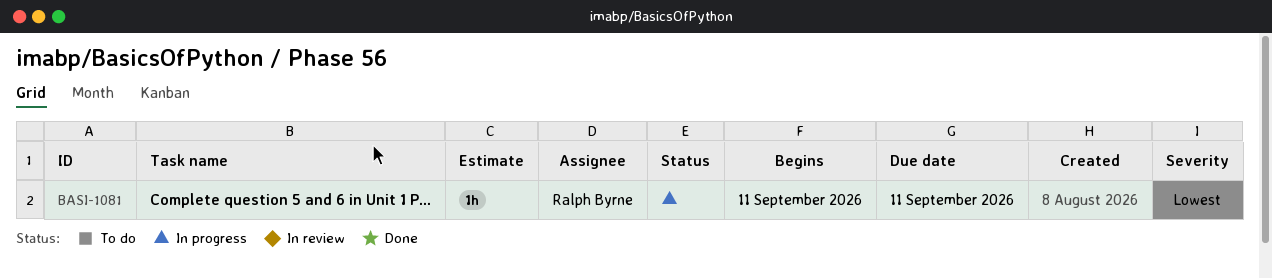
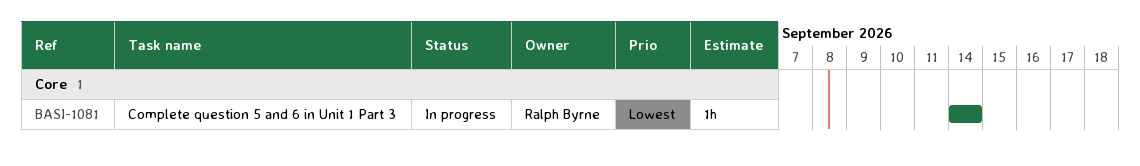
BASI-1081, start: Sep 11 -> Sep 14
BASI-1081, due: Sep 11 -> Sep 14

